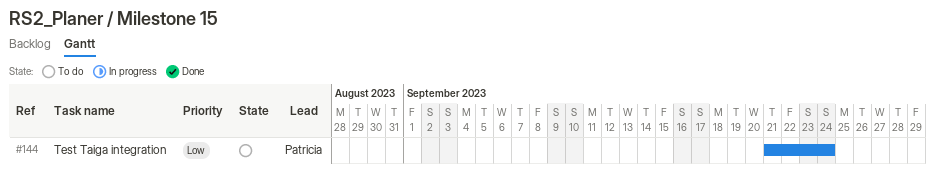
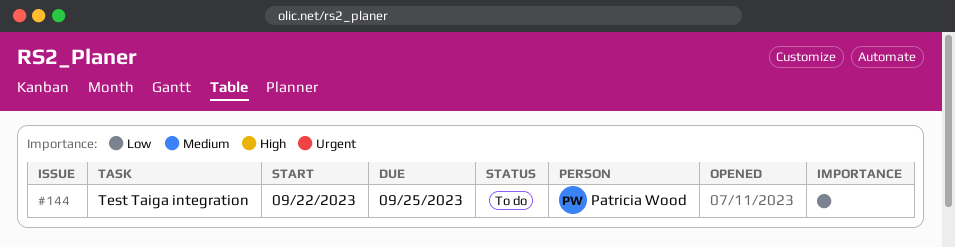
#144, start: Sep 21 -> Sep 22
#144, due: Sep 24 -> Sep 25

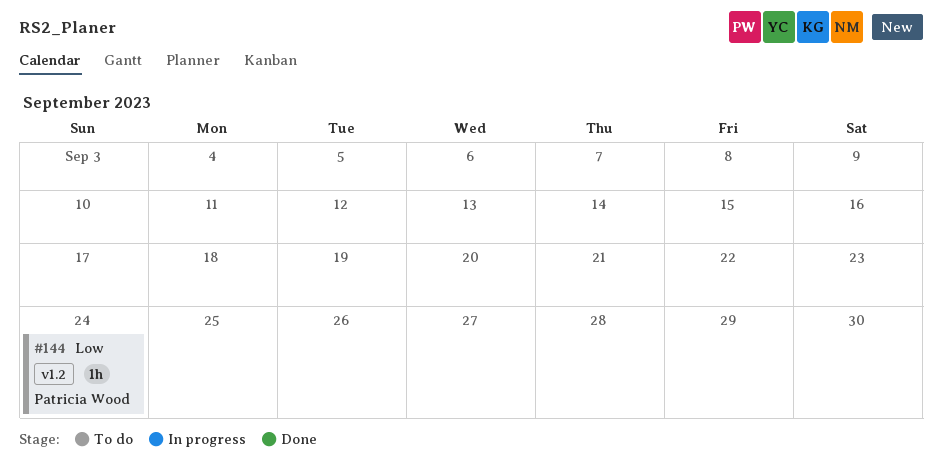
#144, due: Sep 25 -> Sep 24

